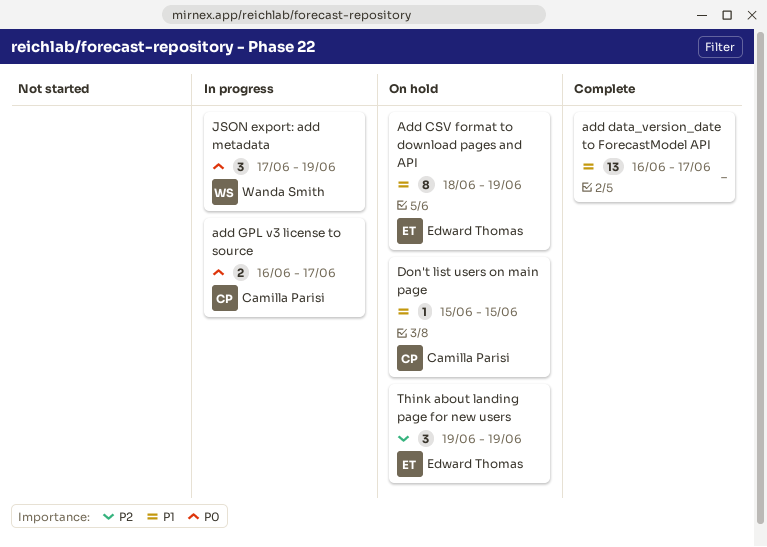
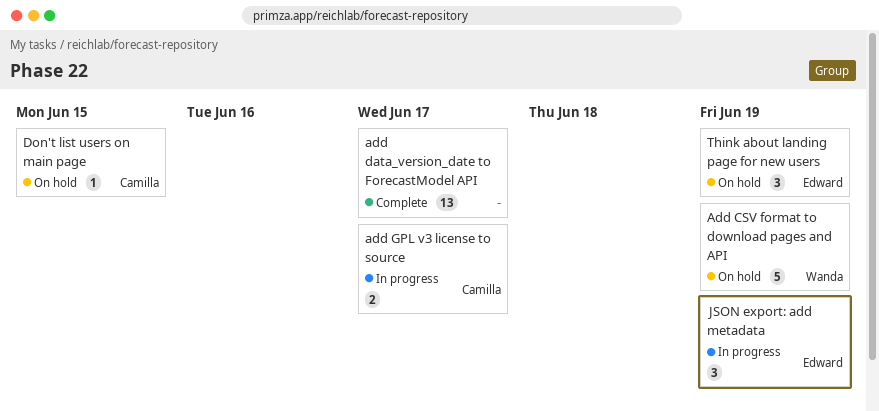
Add CSV format to download pages and API, owner: Edward Thomas -> Wanda Smith
Add CSV format to download pages and API, estimate: 8 -> 5
JSON export: add metadata, owner: Wanda Smith -> Edward Thomas

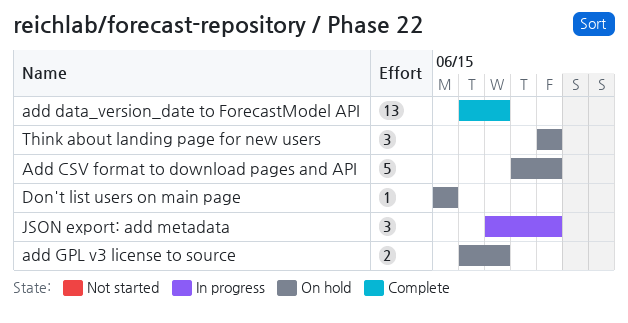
add GPL v3 license to source, status: In progress -> On hold

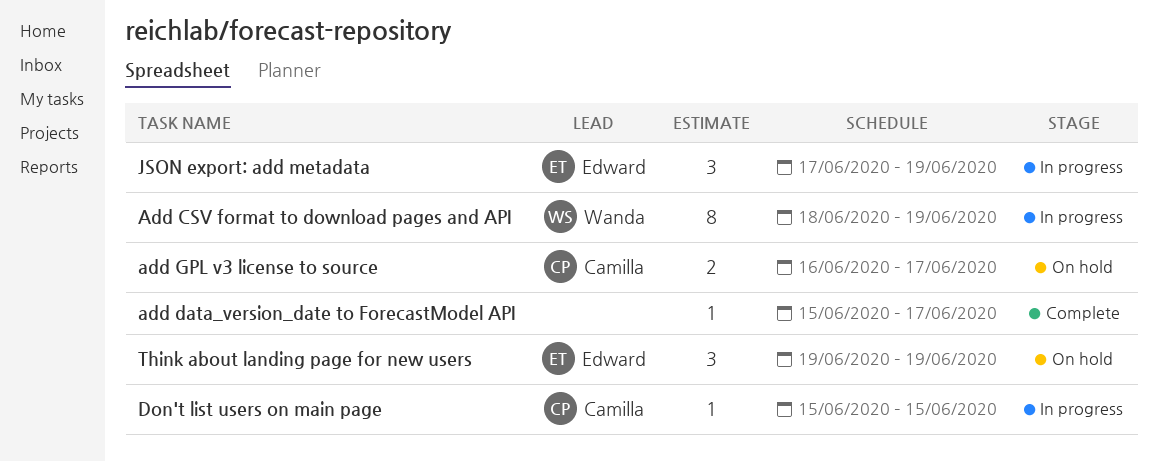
Add CSV format to download pages and API, status: On hold -> In progress
Add CSV format to download pages and API, estimate: 5 -> 8
add data_version_date to ForecastModel API, estimate: 13 -> 1
add data_version_date to ForecastModel API, start: Jun 16 -> Jun 15
Don't list users on main page, status: On hold -> In progress

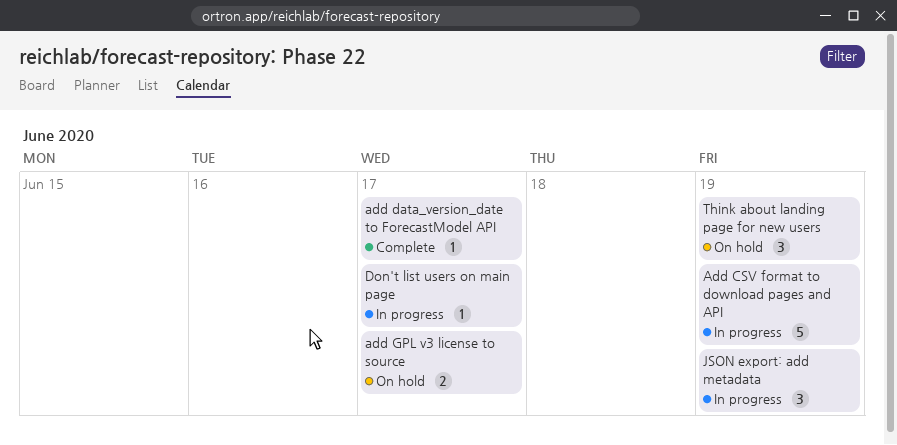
Add CSV format to download pages and API, estimate: 8 -> 5
Don't list users on main page, due: Jun 15 -> Jun 17

